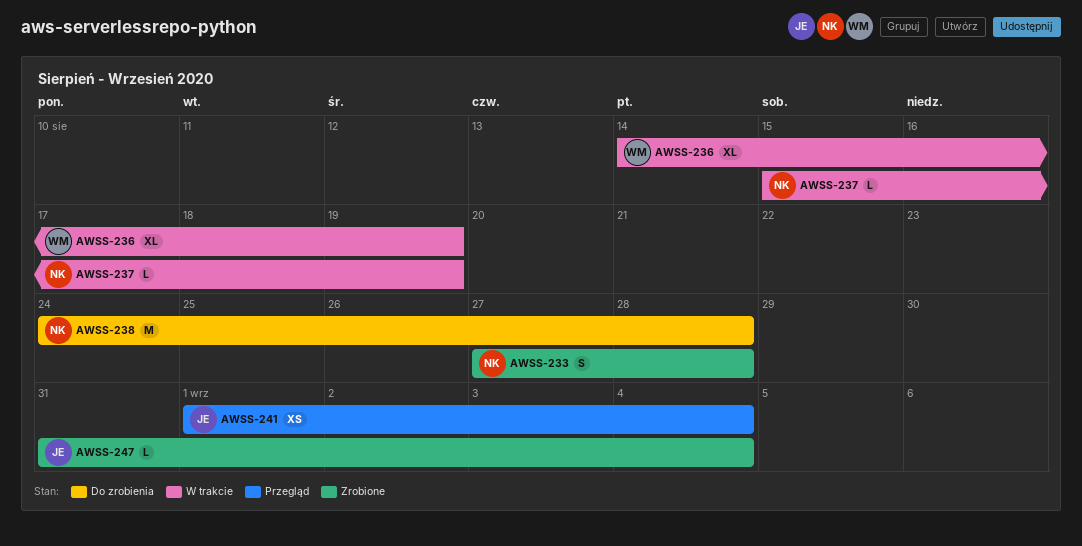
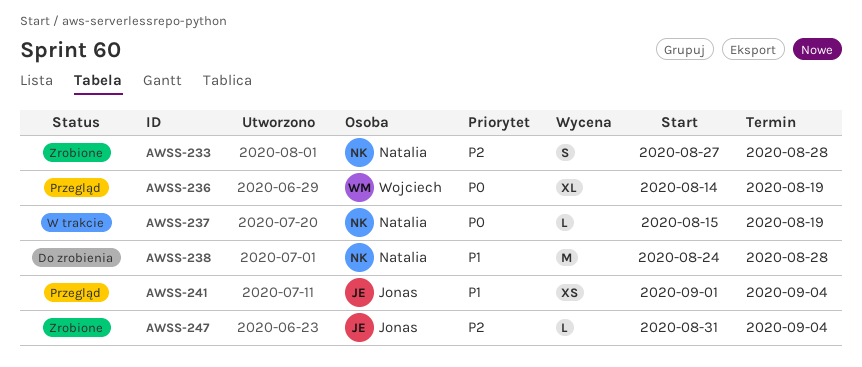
AWSS-236, status: W trakcie -> Przegląd

